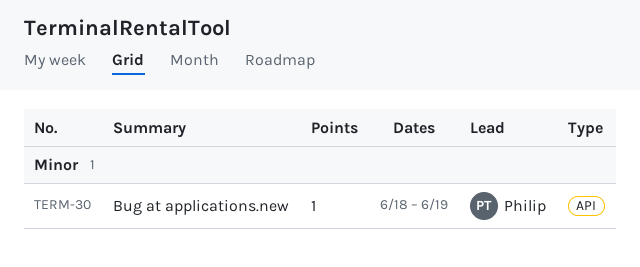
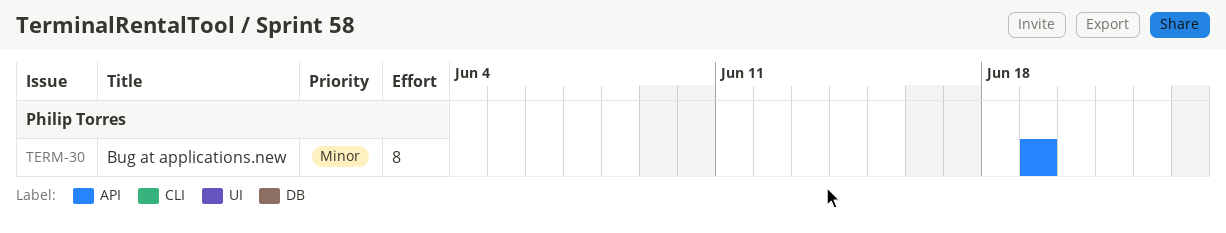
TERM-30, estimate: 1 -> 8
TERM-30, start: Jun 18 -> Jun 19

